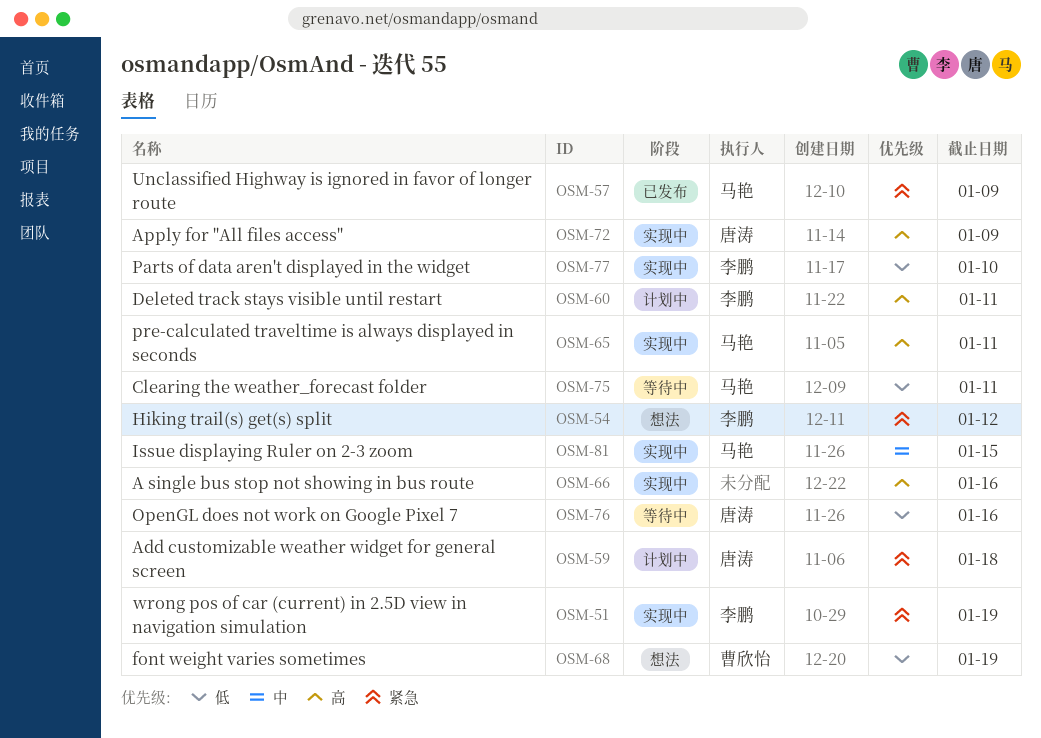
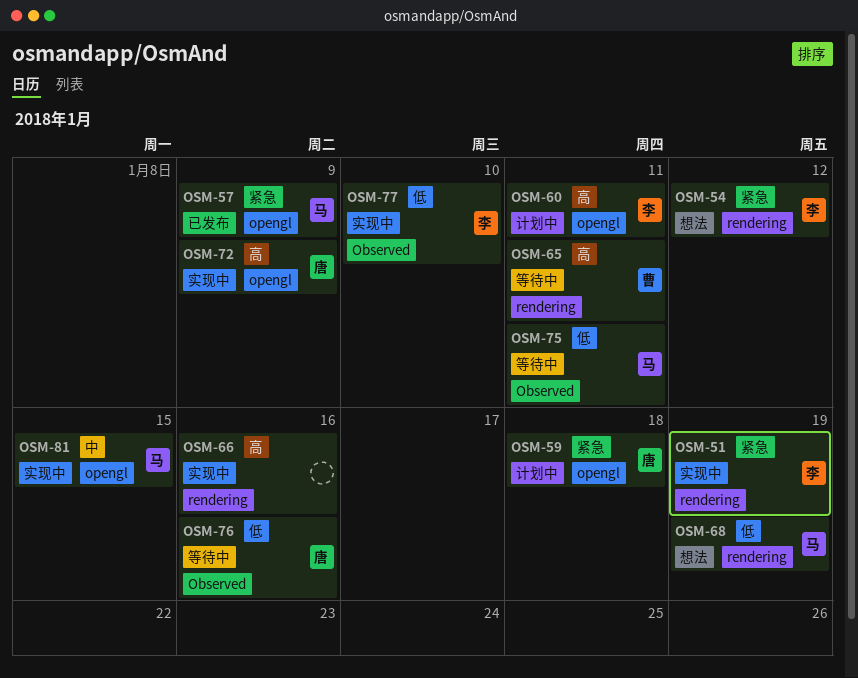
OSM-65, status: 实现中 -> 等待中
OSM-65, owner: 马艳 -> 曹欣怡
OSM-68, owner: 曹欣怡 -> 马艳

